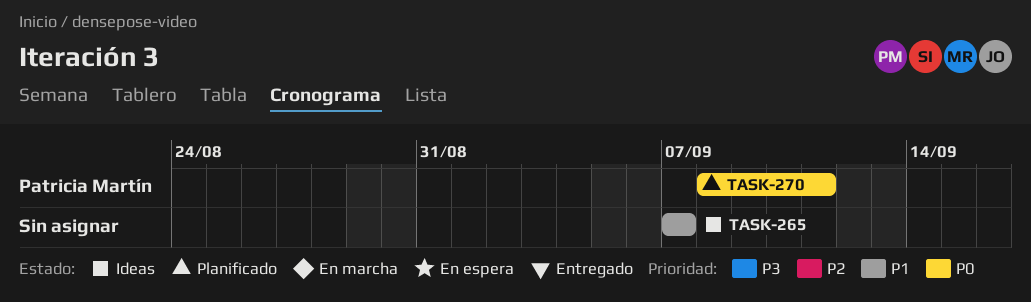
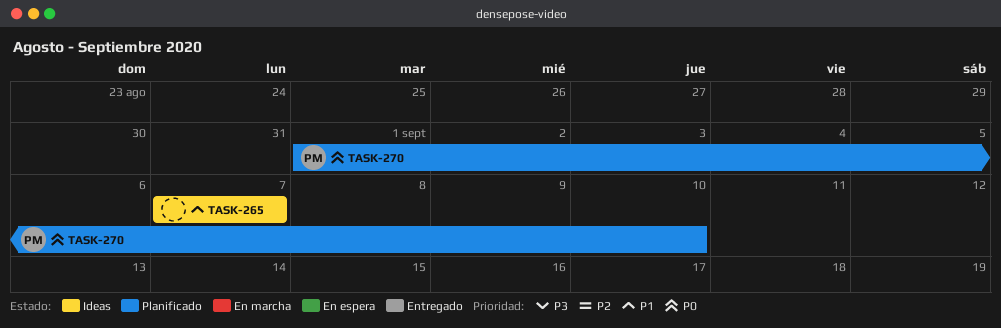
TASK-270, start: Sep 8 -> Sep 1
TASK-270, due: Sep 11 -> Sep 10

